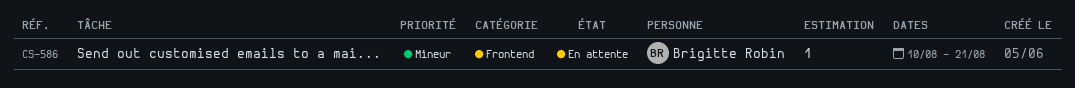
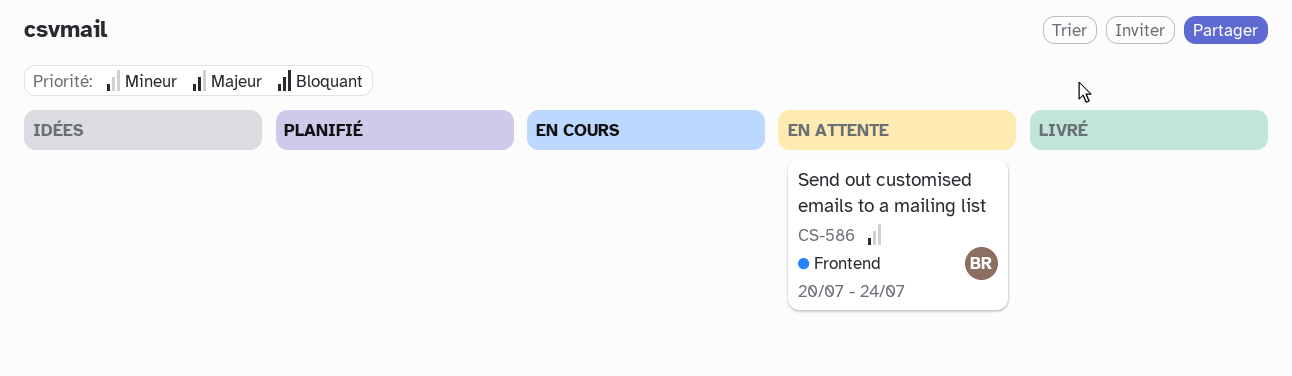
CS-586, start: Aug 10 -> Jul 20
CS-586, due: Aug 21 -> Jul 24

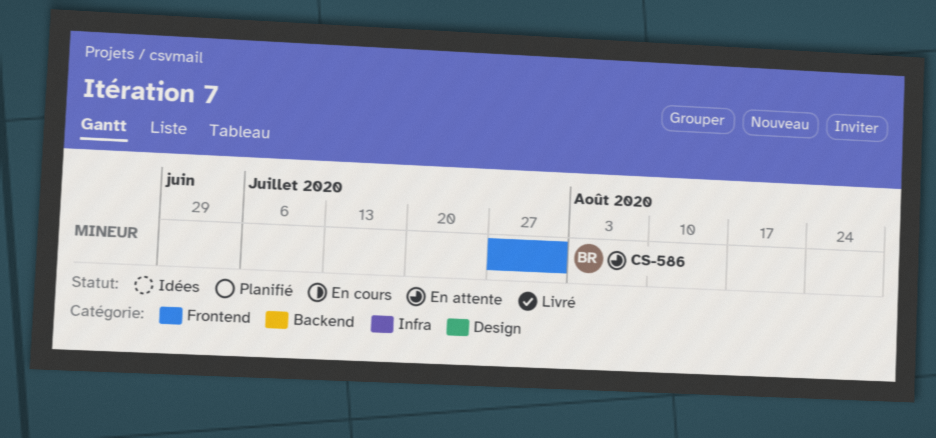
CS-586, start: Jul 20 -> Jul 27
CS-586, due: Jul 24 -> Jul 31

